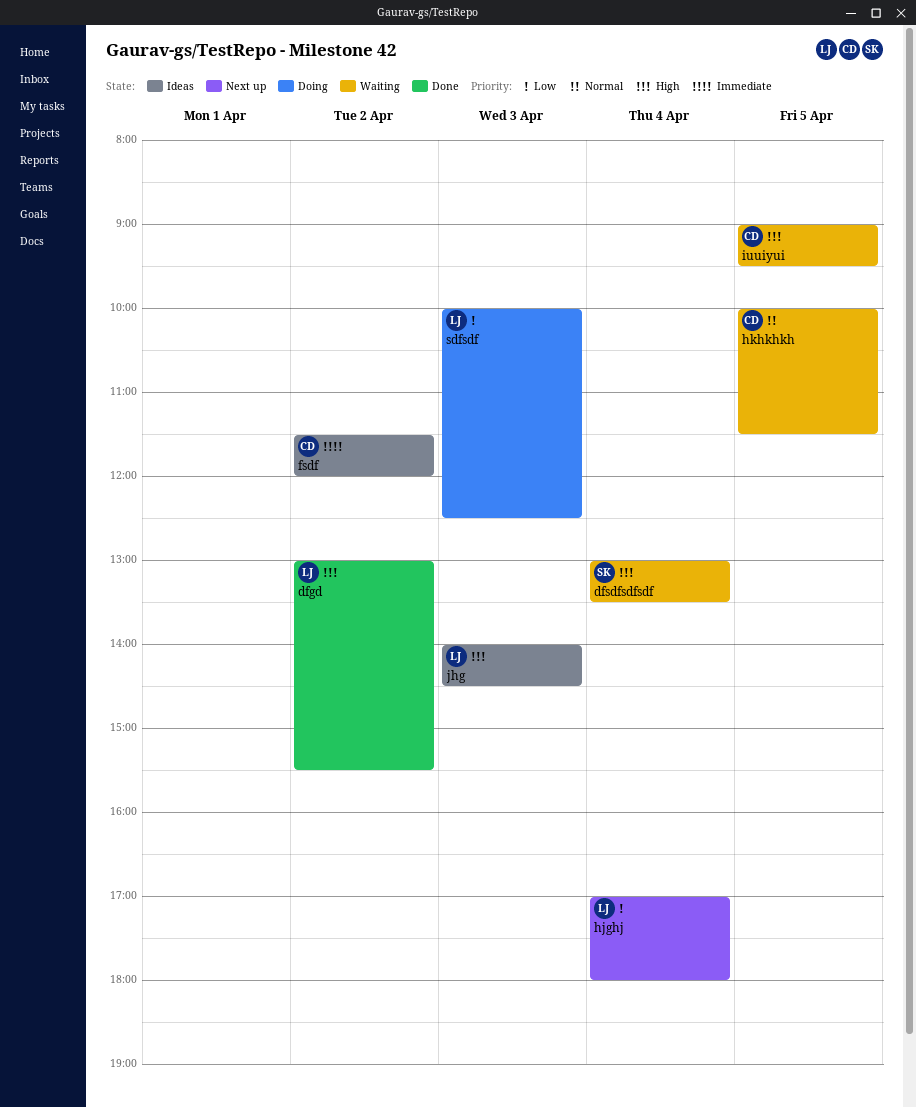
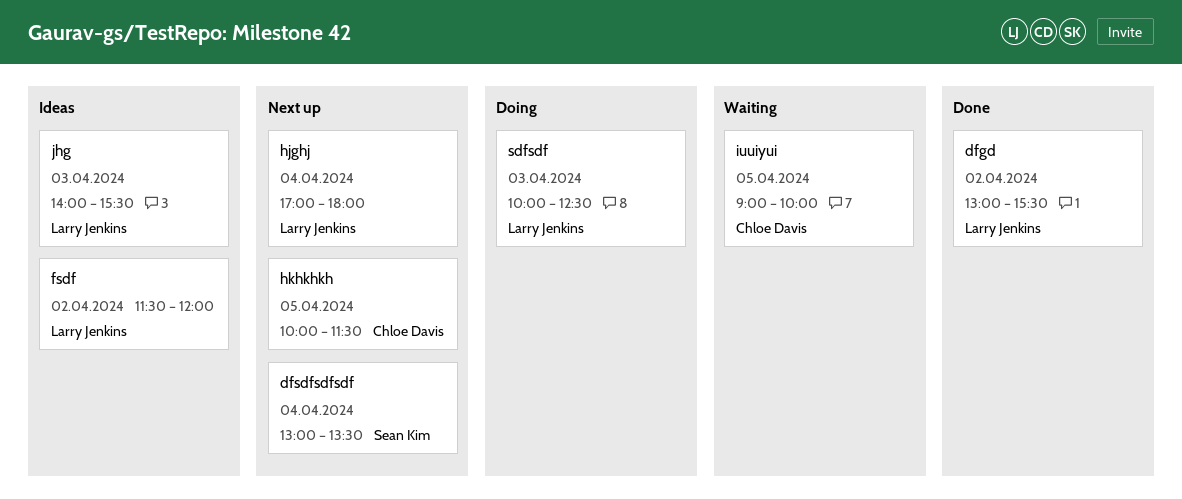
dfsdfsdfsdf, status: Waiting -> Next up
fsdf, owner: Chloe Davis -> Larry Jenkins
hkhkhkh, status: Waiting -> Next up
iuuiyui, ends: 09:30 -> 10:00
jhg, ends: 14:30 -> 15:30

